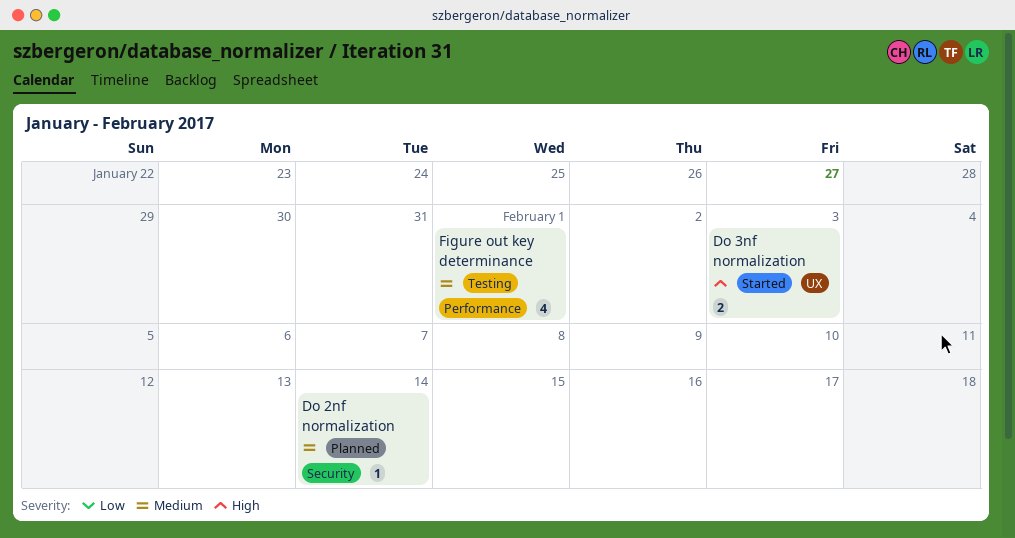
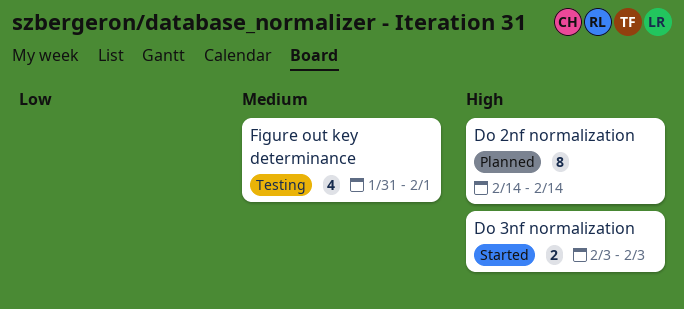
Do 2nf normalization, priority: Medium -> High
Do 2nf normalization, estimate: 1 -> 8

